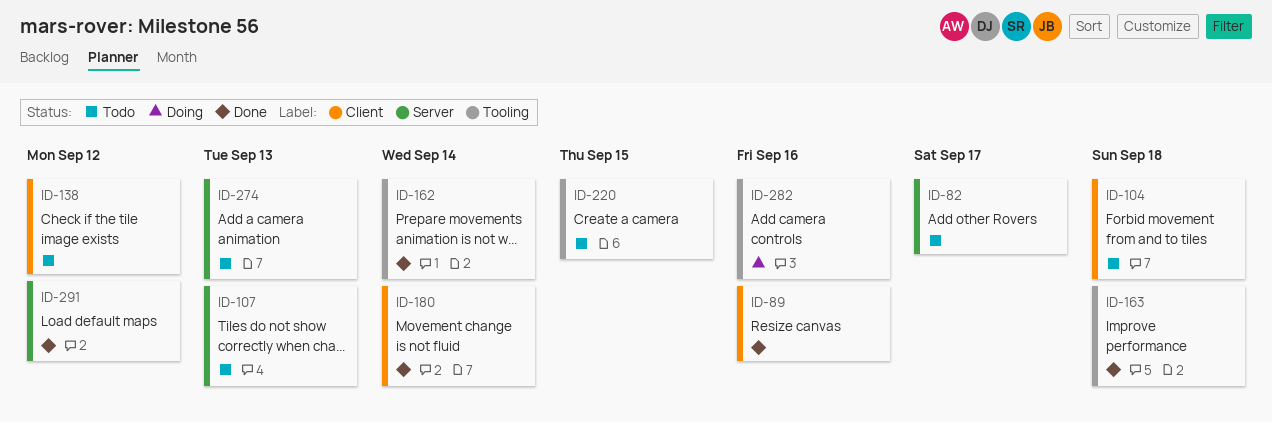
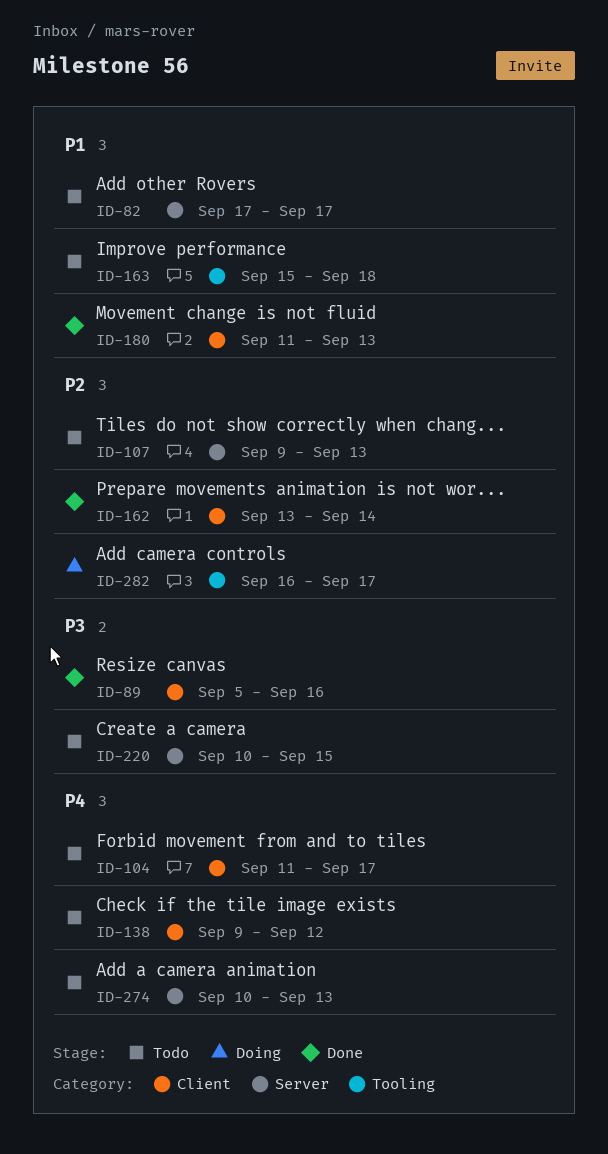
ID-104, due: Sep 18 -> Sep 17
ID-162, label: Tooling -> Client
ID-163, status: Done -> Todo
ID-180, due: Sep 14 -> Sep 13
ID-220, label: Tooling -> Server
ID-282, due: Sep 16 -> Sep 17
ID-291: present -> none

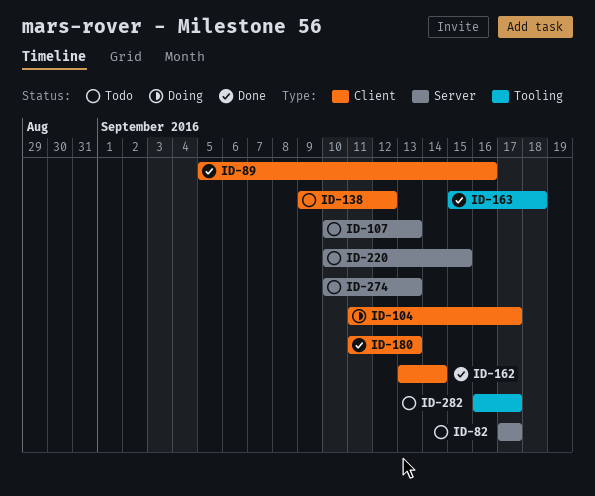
ID-104, status: Todo -> Doing
ID-107, start: Sep 9 -> Sep 10
ID-163, status: Todo -> Done
ID-282, status: Doing -> Todo

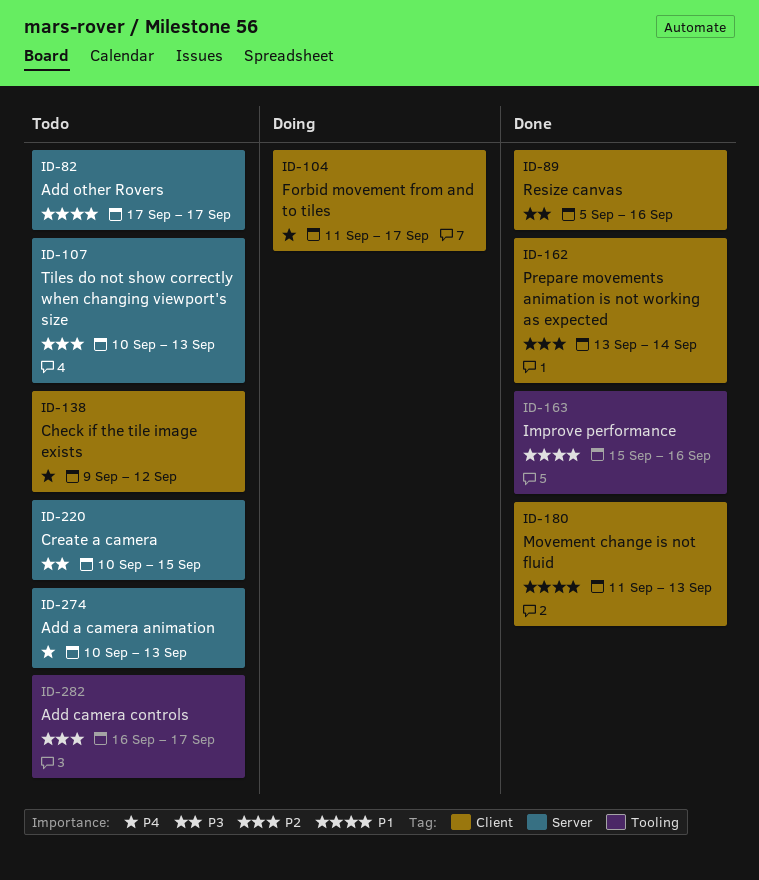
ID-163, due: Sep 18 -> Sep 16

